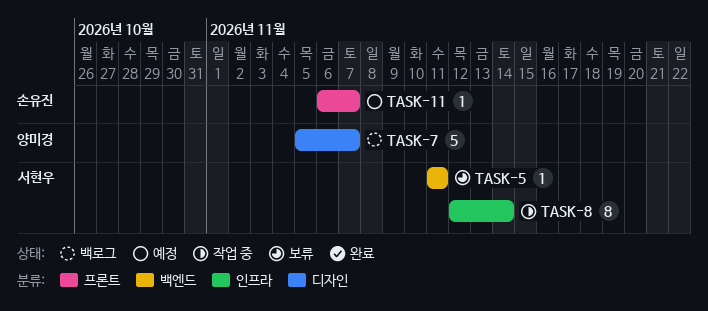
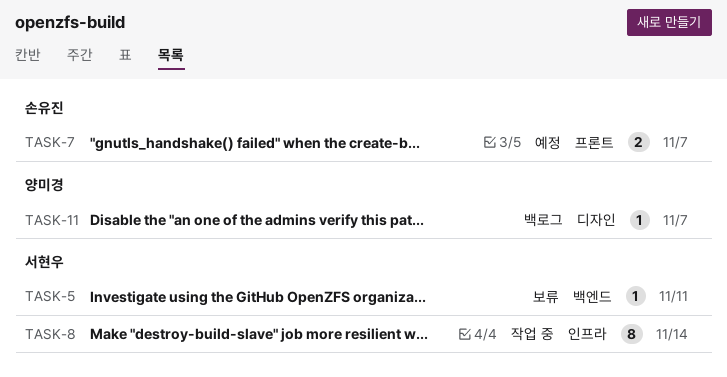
TASK-7, status: 백로그 -> 예정
TASK-7, owner: 양미경 -> 손유진
TASK-7, label: 디자인 -> 프론트
TASK-7, estimate: 5 -> 2
TASK-11, status: 예정 -> 백로그
TASK-11, owner: 손유진 -> 양미경
TASK-11, label: 프론트 -> 디자인

